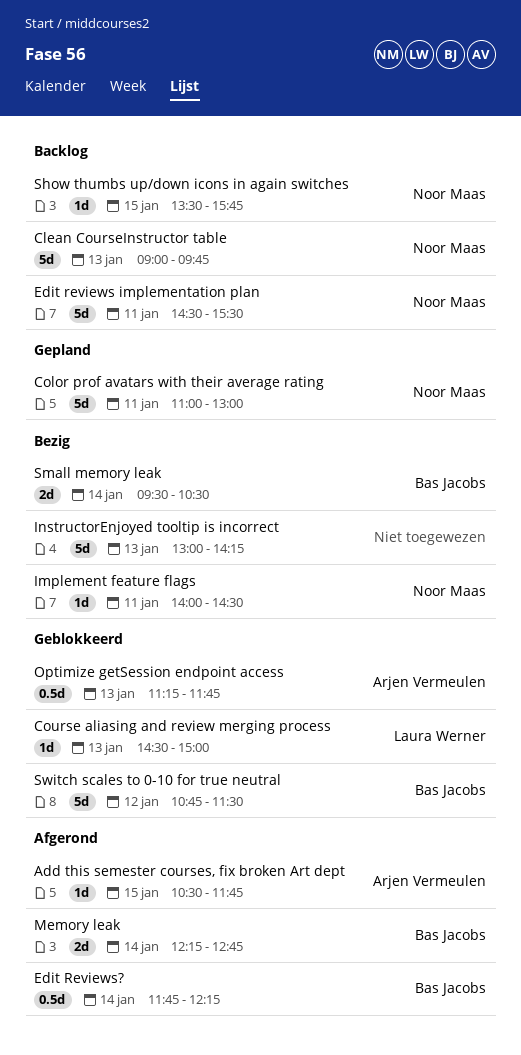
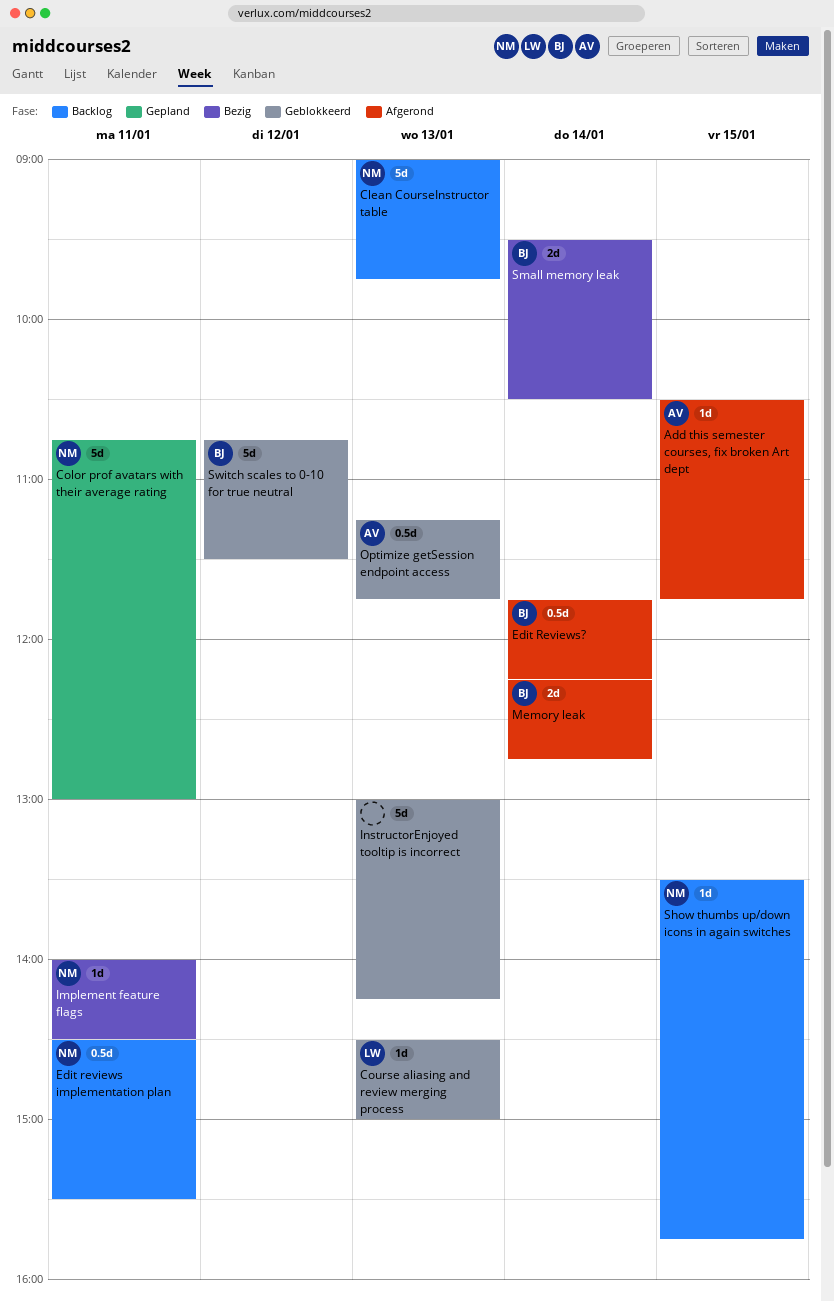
Color prof avatars with their average rating, begins: 11:00 -> 10:45
Edit reviews implementation plan, estimate: 5d -> 0.5d
InstructorEnjoyed tooltip is incorrect, status: Bezig -> Geblokkeerd

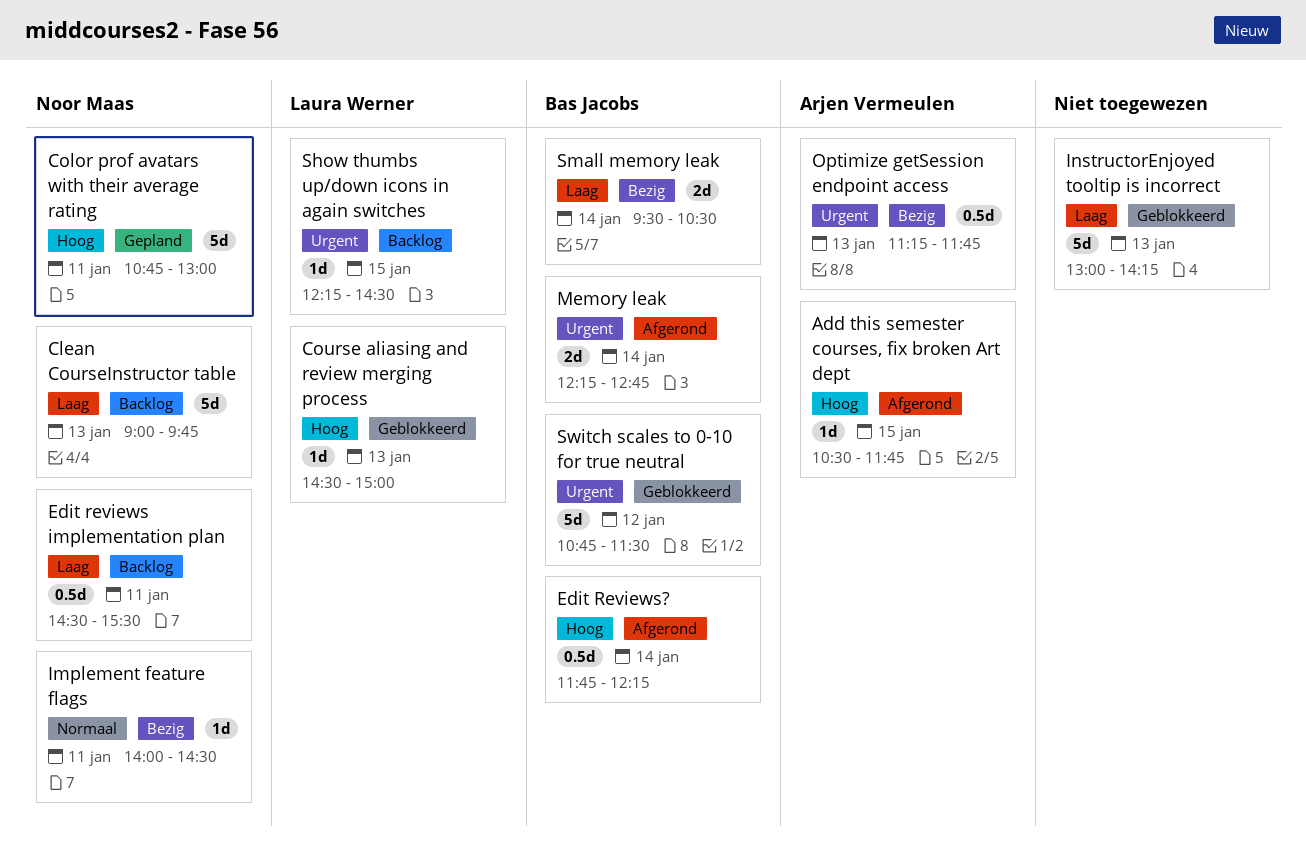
Optimize getSession endpoint access, status: Geblokkeerd -> Bezig
Show thumbs up/down icons in again switches, owner: Noor Maas -> Laura Werner
Show thumbs up/down icons in again switches, begins: 13:30 -> 12:15
Show thumbs up/down icons in again switches, ends: 15:45 -> 14:30

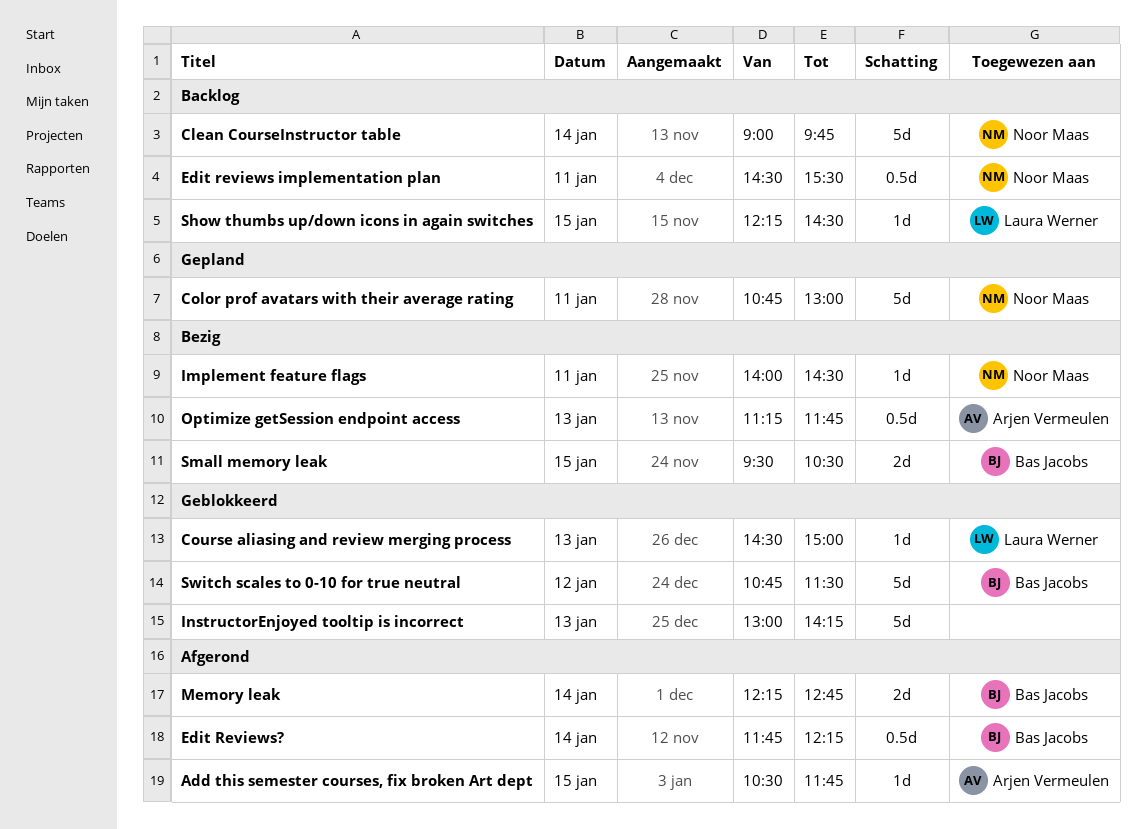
Clean CourseInstructor table, day: Jan 13 -> Jan 14
Small memory leak, day: Jan 14 -> Jan 15

